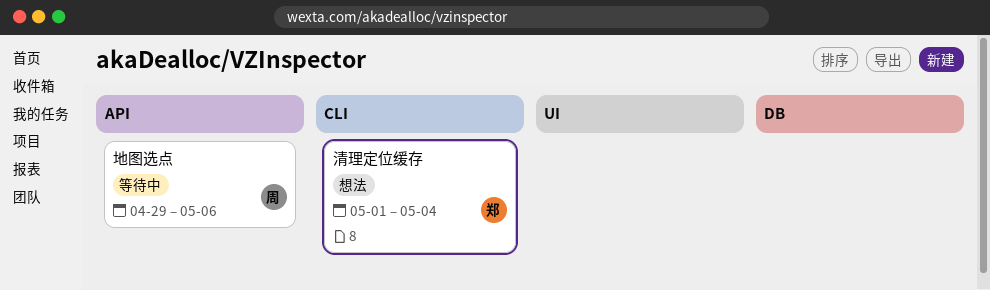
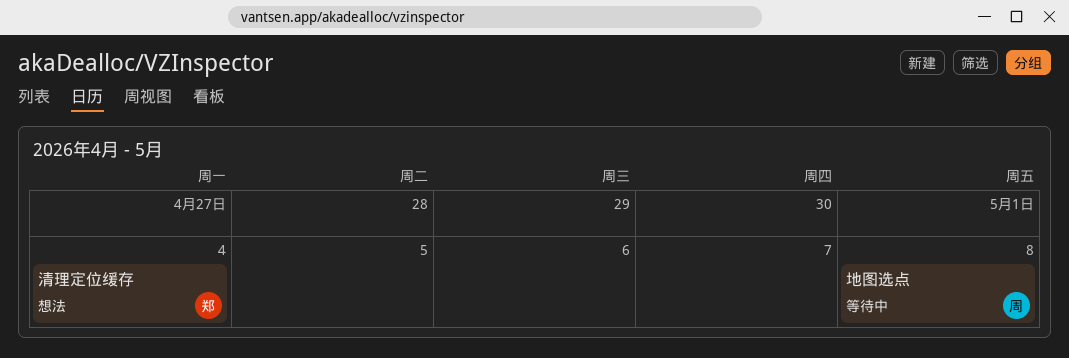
地图选点, due: May 6 -> May 8

